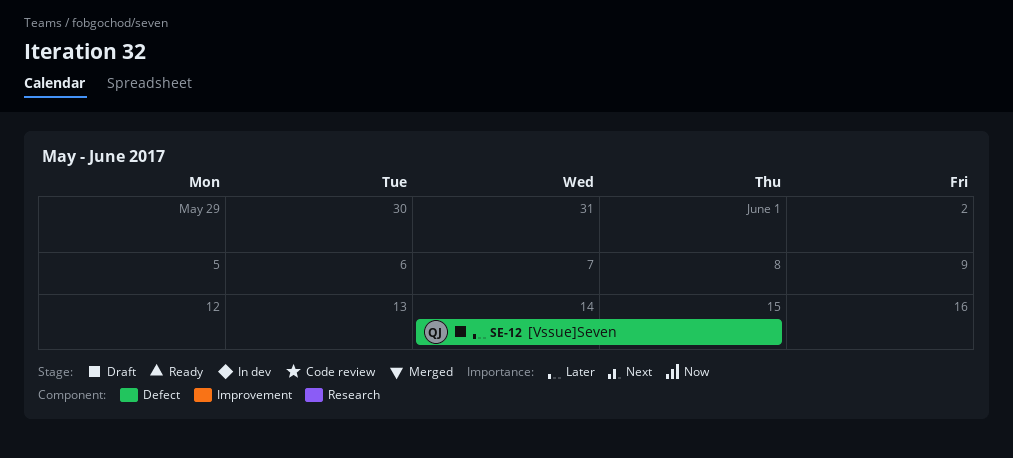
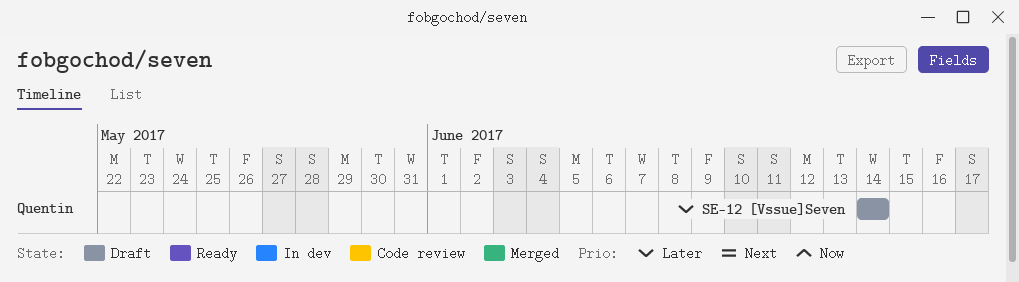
SE-12, due: Jun 15 -> Jun 14

